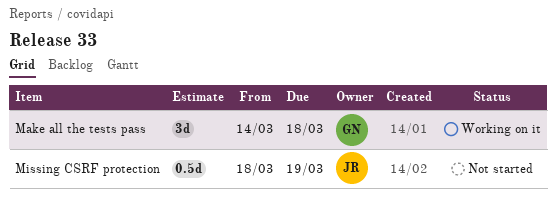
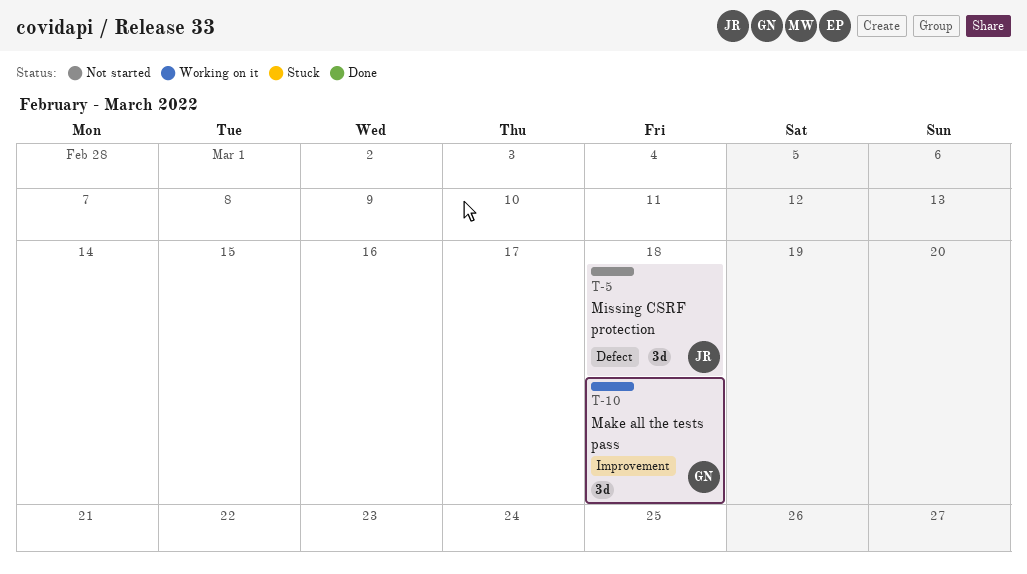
Missing CSRF protection, estimate: 0.5d -> 3d
Missing CSRF protection, due: Mar 19 -> Mar 18

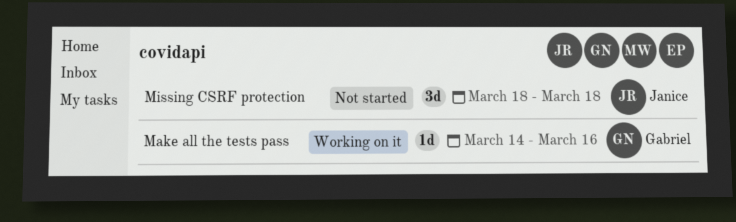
Make all the tests pass, estimate: 3d -> 1d
Make all the tests pass, due: Mar 18 -> Mar 16

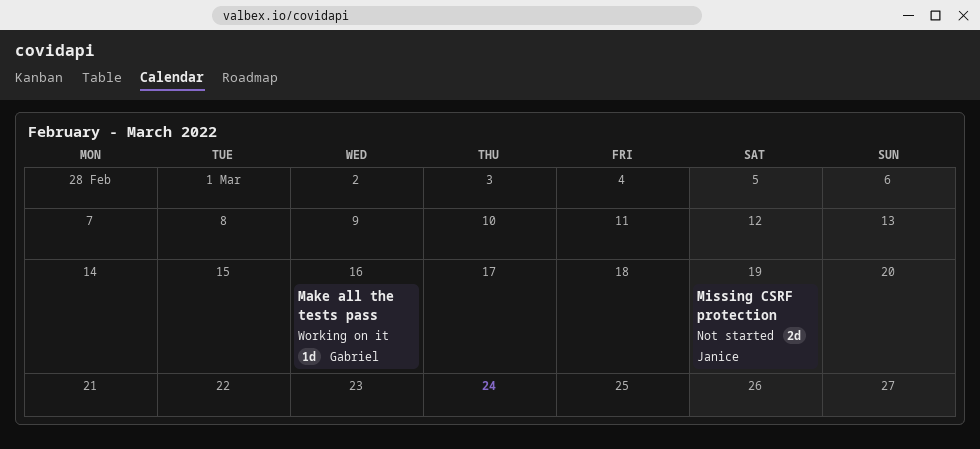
Missing CSRF protection, estimate: 3d -> 2d
Missing CSRF protection, due: Mar 18 -> Mar 19

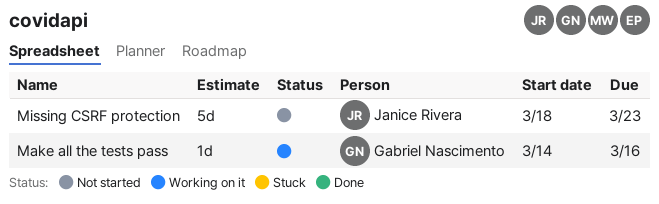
Missing CSRF protection, estimate: 2d -> 5d
Missing CSRF protection, due: Mar 19 -> Mar 23

